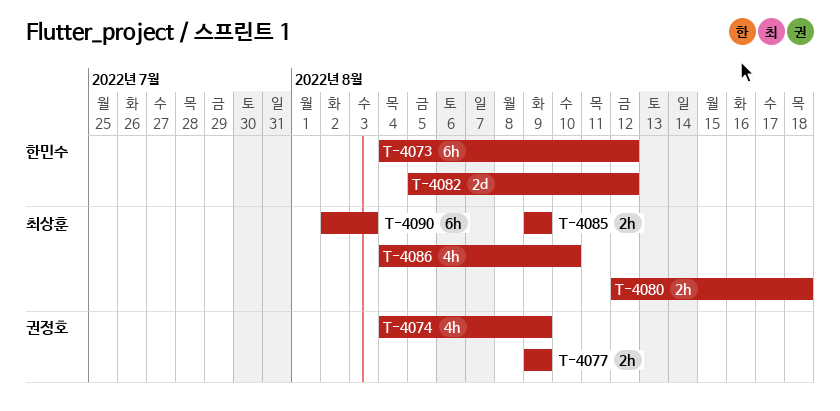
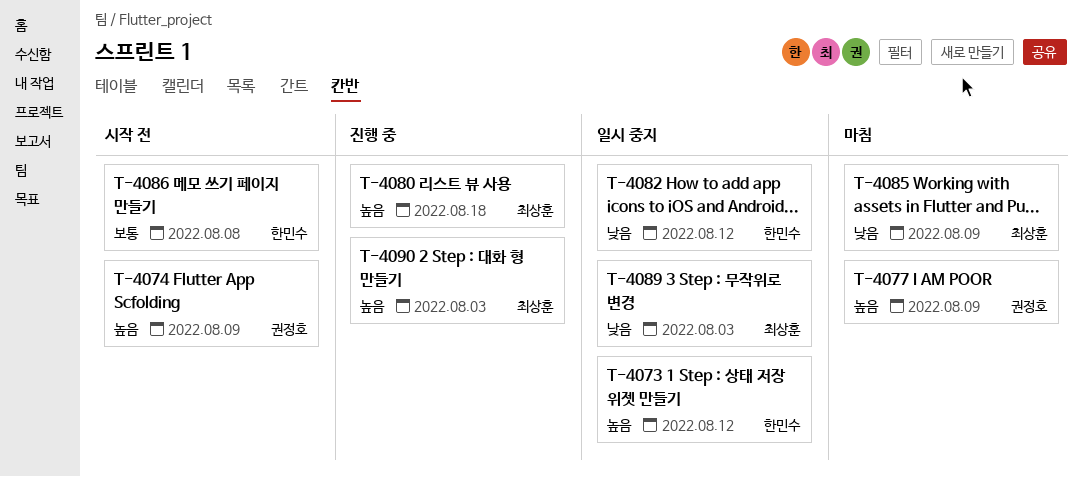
T-4086, owner: 최상훈 -> 한민수
T-4086, due: Aug 10 -> Aug 8
T-4089: none -> present

